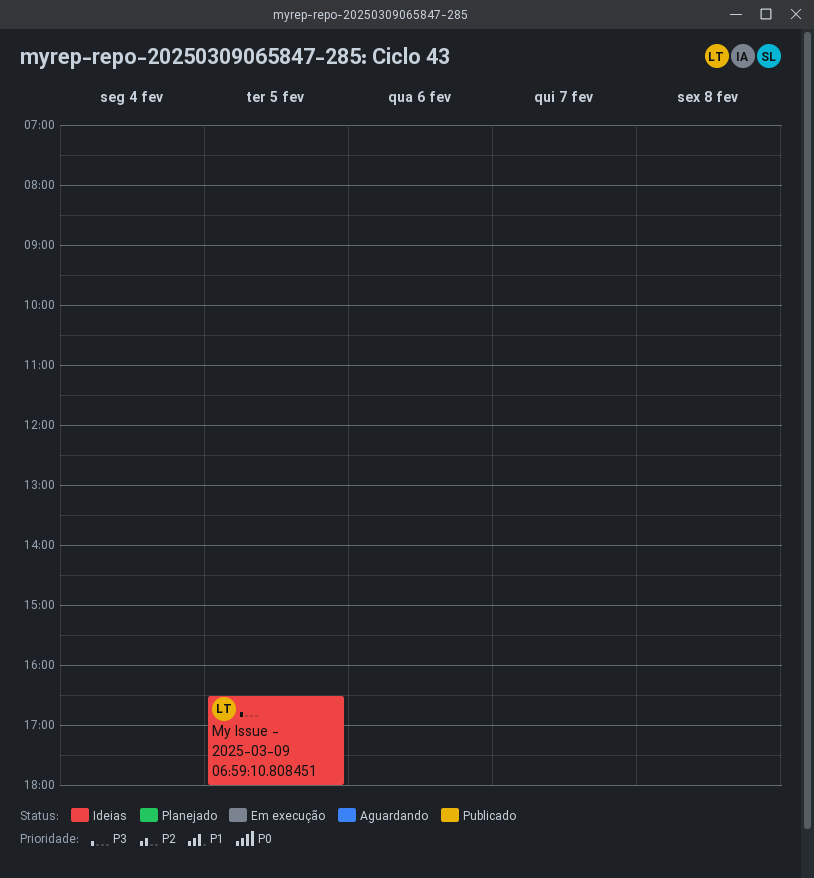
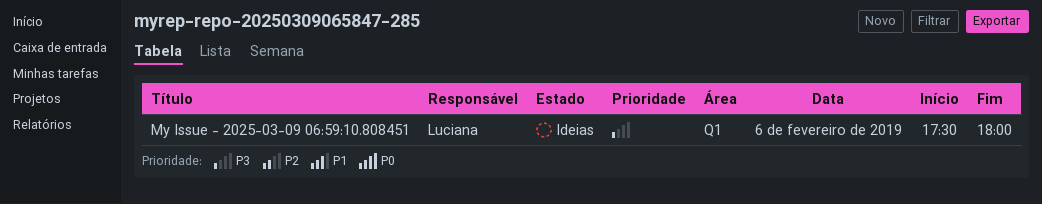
My Issue - 2025-03-09 06:59:10.808451, day: Feb 5 -> Feb 6
My Issue - 2025-03-09 06:59:10.808451, begins: 16:30 -> 17:30

